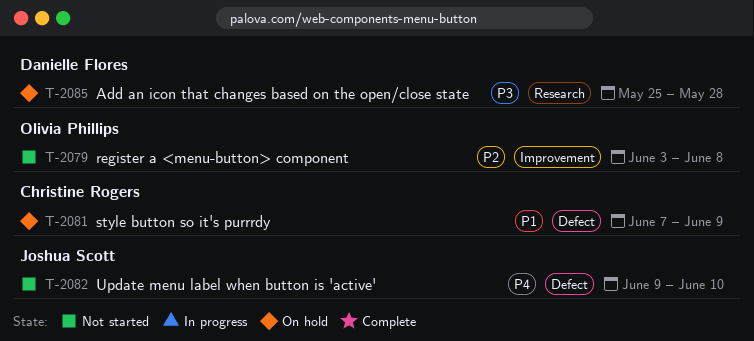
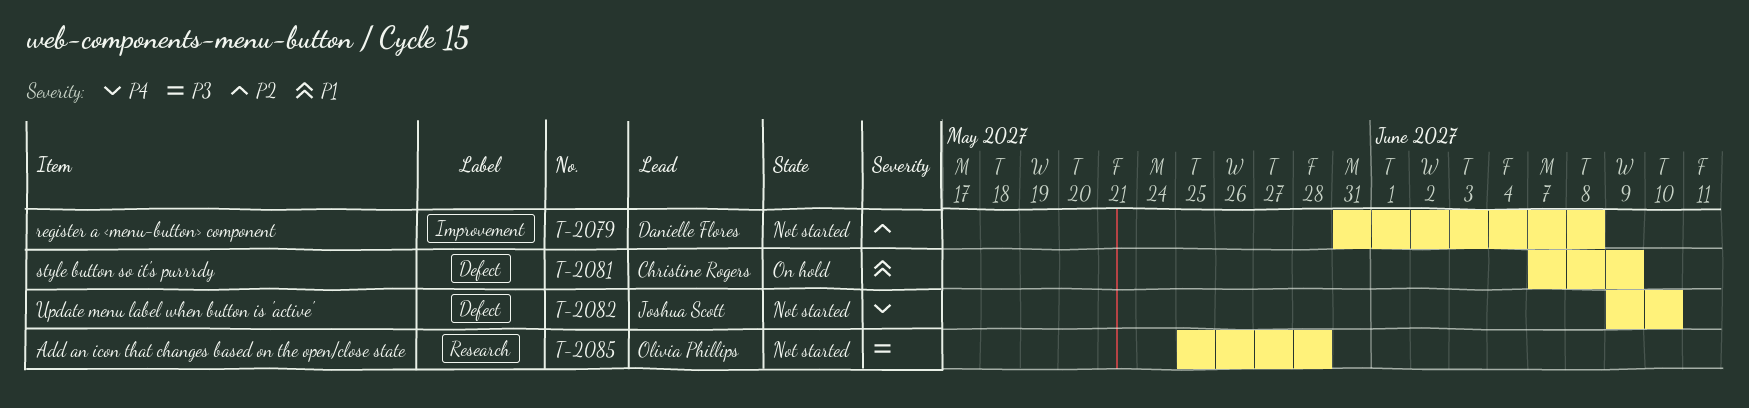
T-2079, owner: Olivia Phillips -> Danielle Flores
T-2079, start: Jun 3 -> May 31
T-2085, status: On hold -> Not started
T-2085, owner: Danielle Flores -> Olivia Phillips

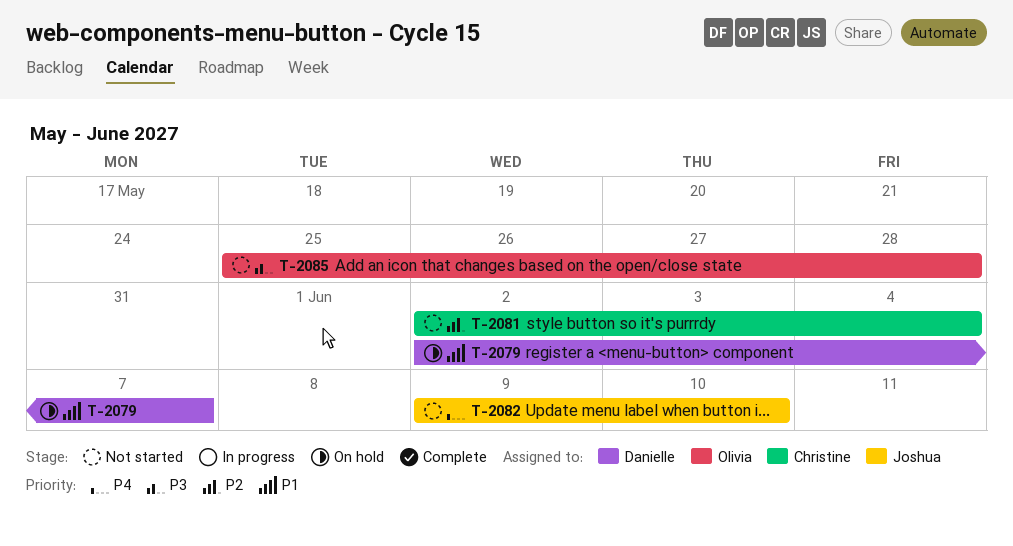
T-2079, status: Not started -> On hold
T-2079, priority: P2 -> P1
T-2079, start: May 31 -> Jun 2
T-2079, due: Jun 8 -> Jun 7
T-2081, status: On hold -> Not started
T-2081, priority: P1 -> P2
T-2081, start: Jun 7 -> Jun 2
T-2081, due: Jun 9 -> Jun 4

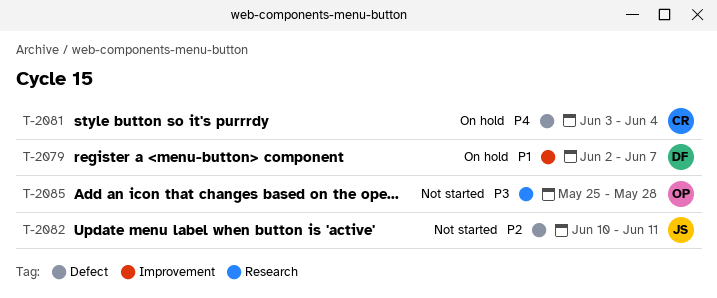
T-2081, status: Not started -> On hold
T-2081, priority: P2 -> P4
T-2081, start: Jun 2 -> Jun 3
T-2082, priority: P4 -> P2
T-2082, start: Jun 9 -> Jun 10
T-2082, due: Jun 10 -> Jun 11

